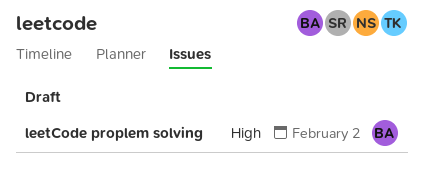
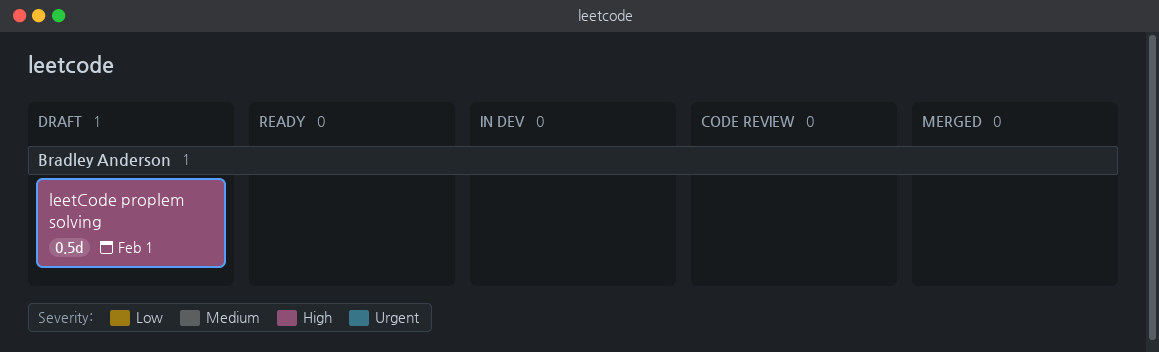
leetCode proplem solving, due: Feb 2 -> Feb 1

